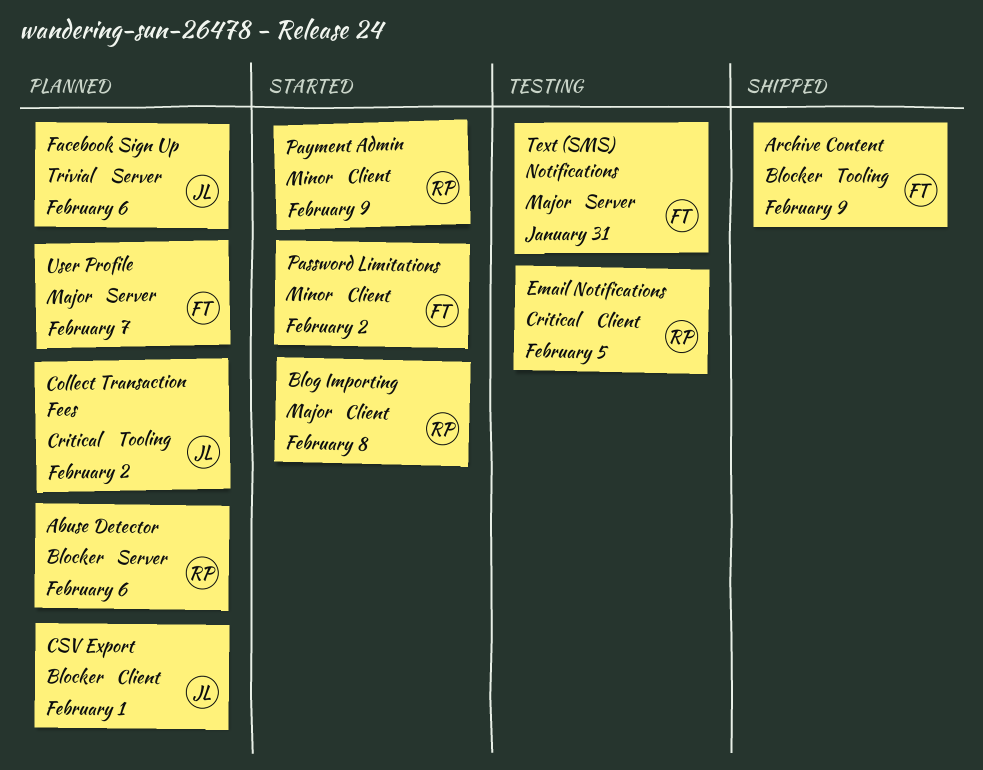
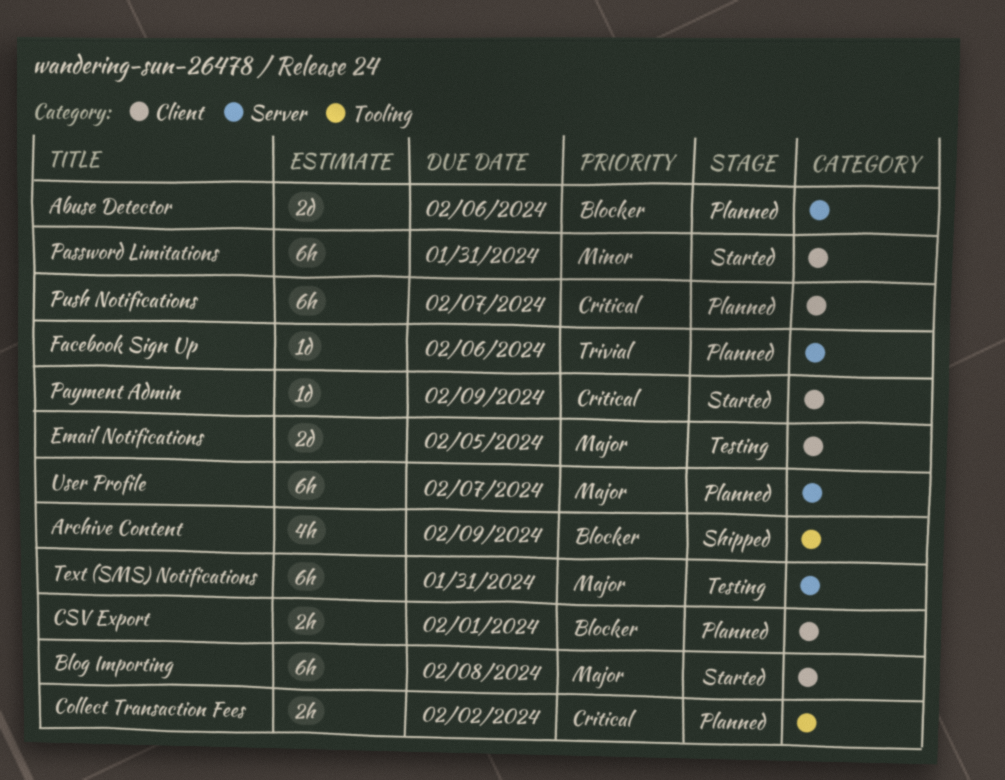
Email Notifications, priority: Critical -> Major
Password Limitations, due: Feb 2 -> Jan 31
Payment Admin, priority: Minor -> Critical
Push Notifications: none -> present

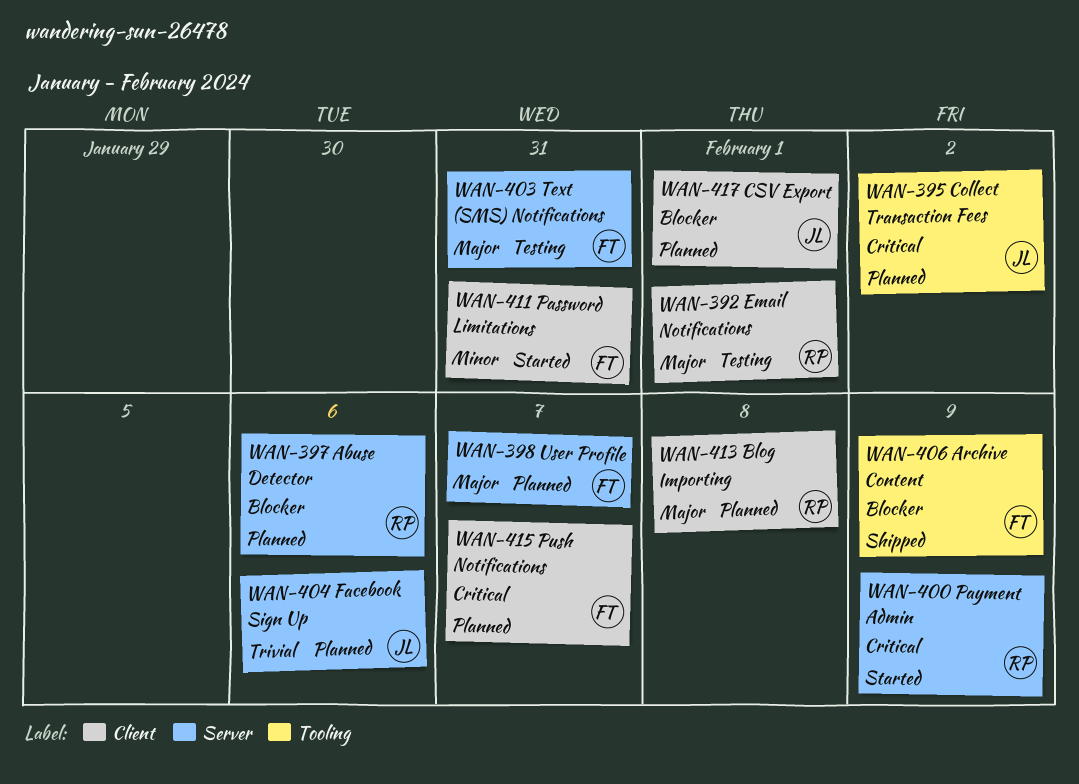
Blog Importing, status: Started -> Planned
Email Notifications, due: Feb 5 -> Feb 1
Payment Admin, label: Client -> Server

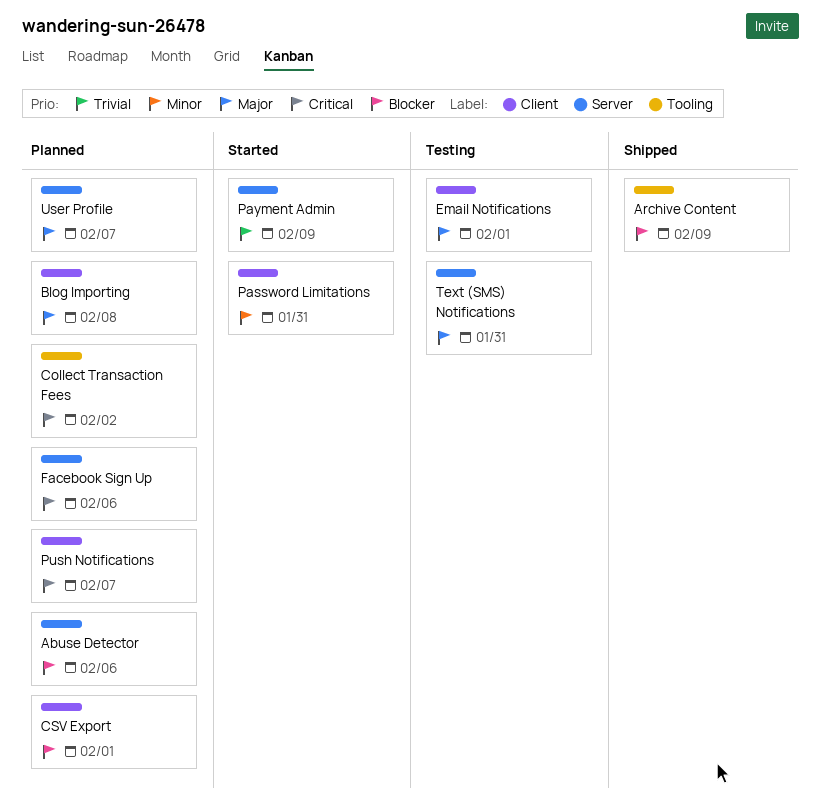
Facebook Sign Up, priority: Trivial -> Critical
Payment Admin, priority: Critical -> Trivial

